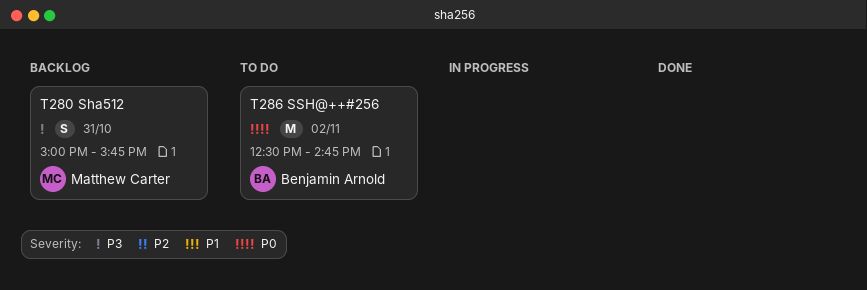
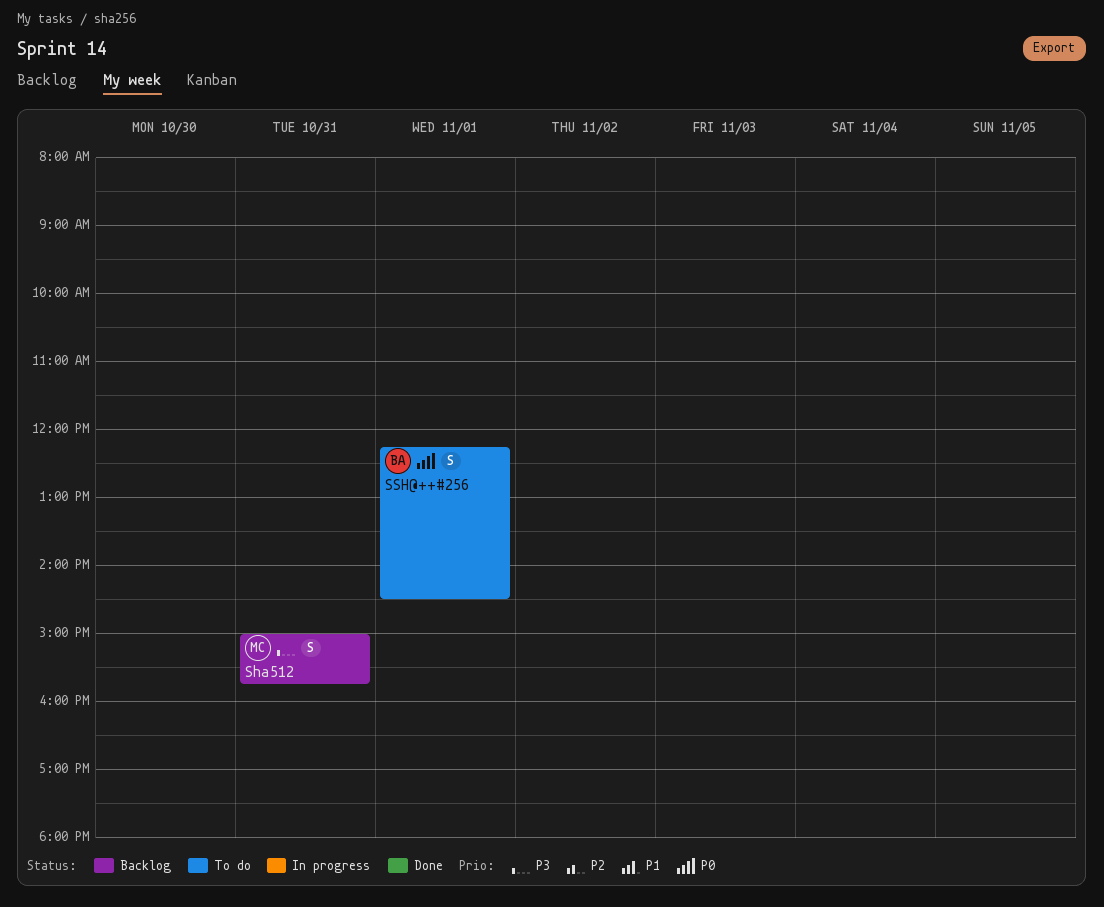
SSH@++#256, estimate: M -> S
SSH@++#256, day: Nov 2 -> Nov 1
SSH@++#256, begins: 12:30 -> 12:15
SSH@++#256, ends: 14:45 -> 14:30

